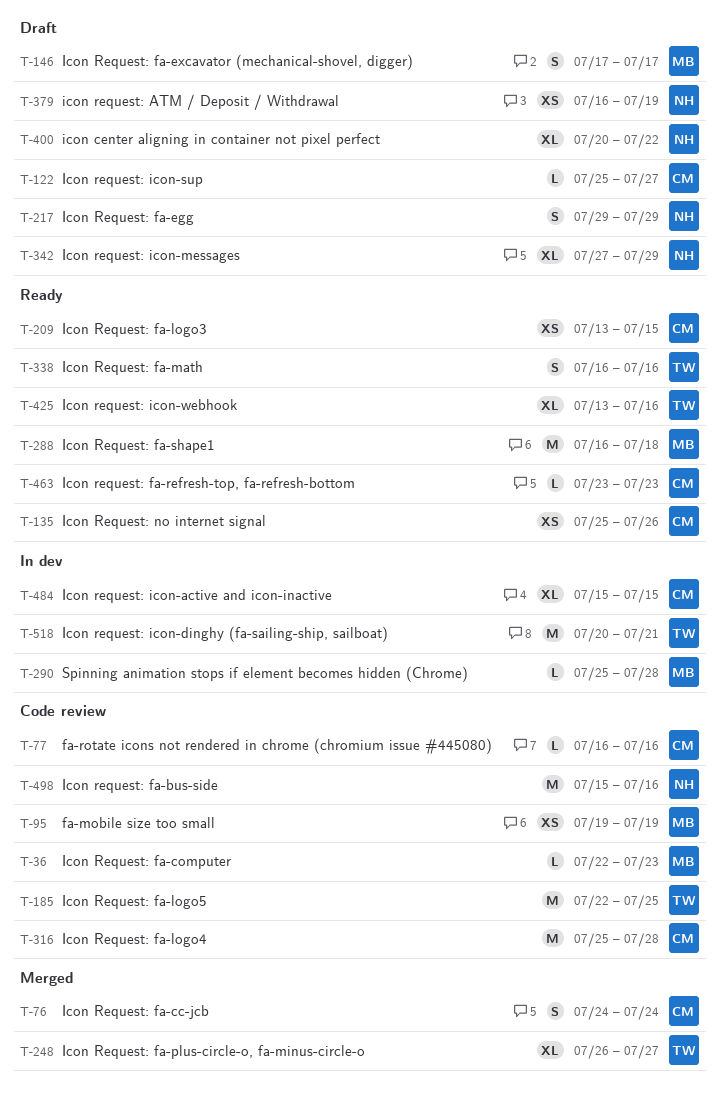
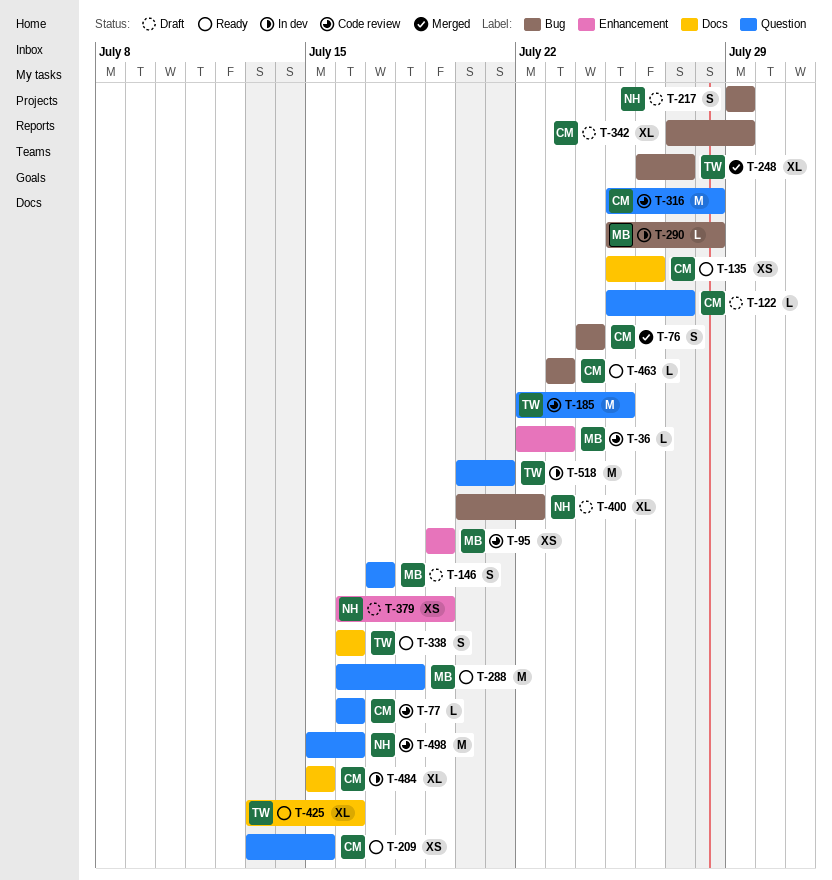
T-342, owner: NH -> CM

